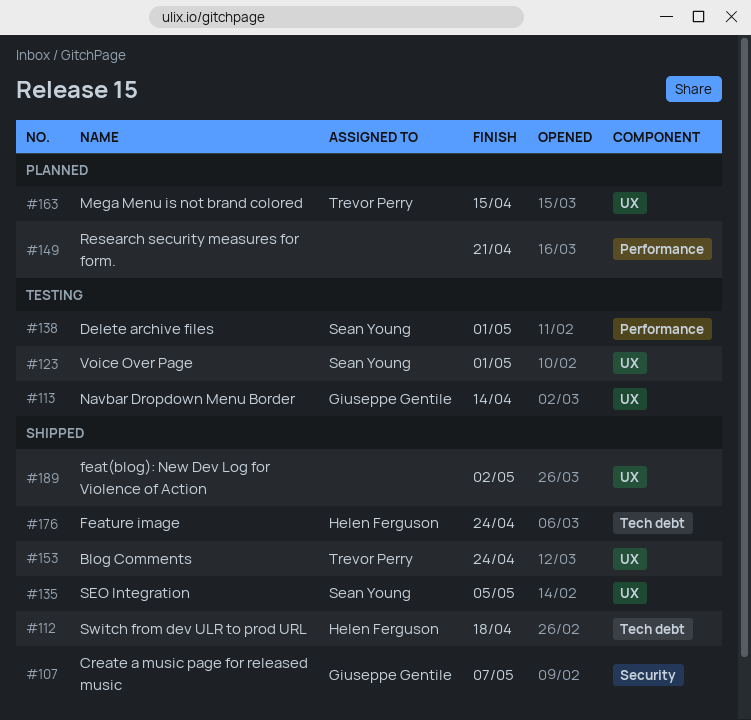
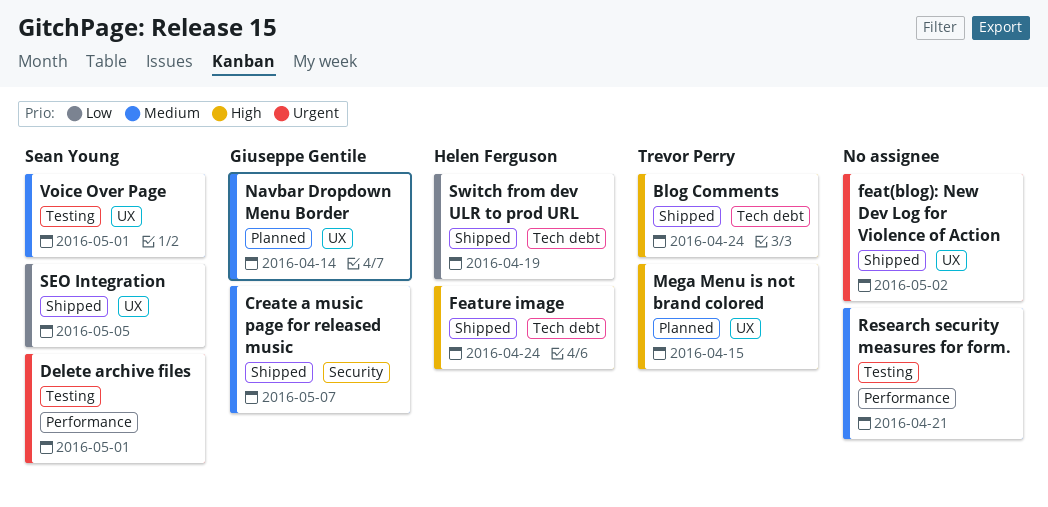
Blog Comments, label: UX -> Tech debt
Navbar Dropdown Menu Border, status: Testing -> Planned
Research security measures for form., status: Planned -> Testing
Switch from dev ULR to prod URL, due: Apr 18 -> Apr 19

